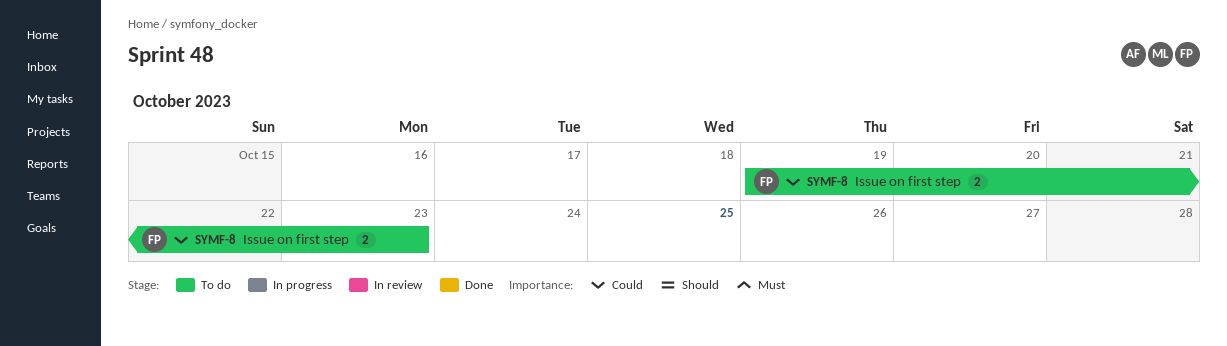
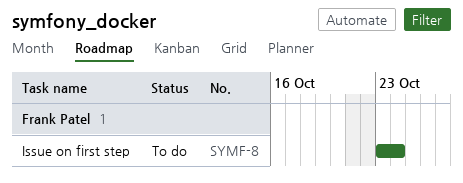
SYMF-8, start: Oct 19 -> Oct 23
SYMF-8, due: Oct 23 -> Oct 24

